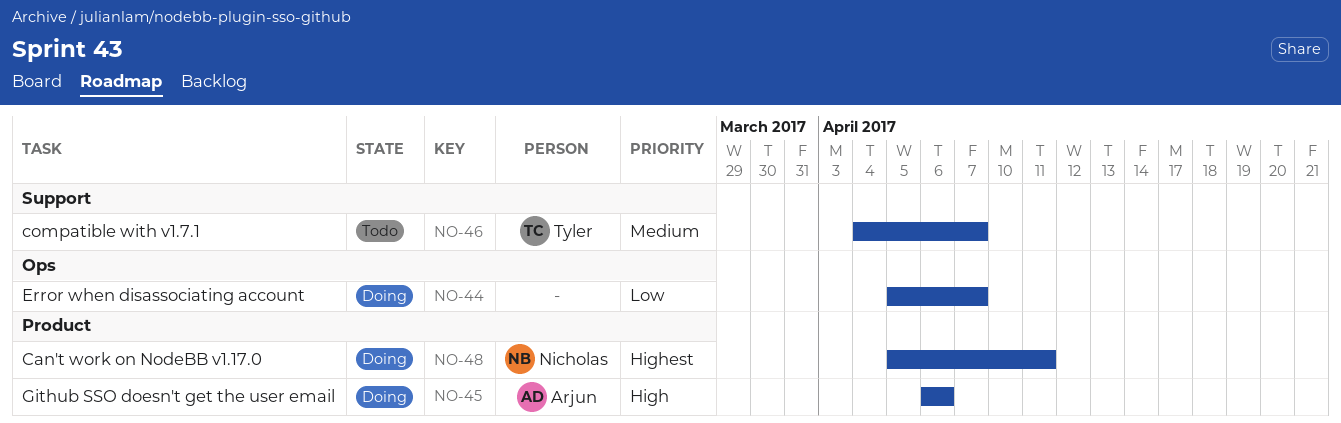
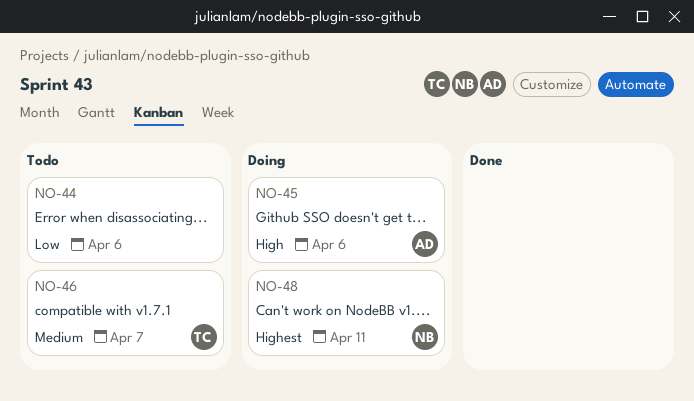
NO-44, status: Doing -> Todo
NO-44, due: Apr 7 -> Apr 6

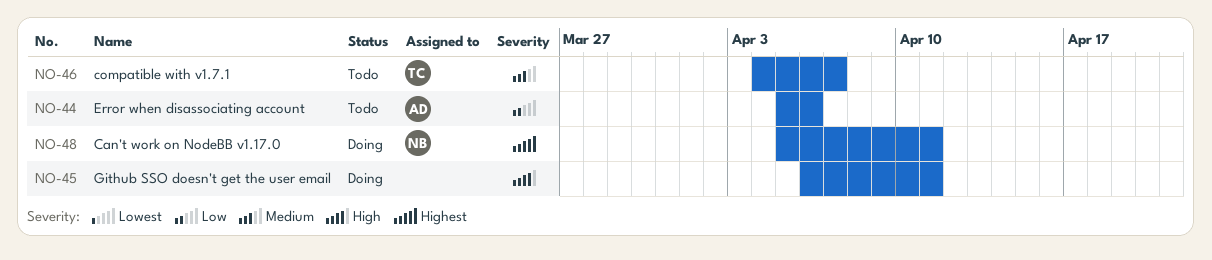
NO-44, owner: none -> AD
NO-45, owner: AD -> none
NO-45, due: Apr 6 -> Apr 11

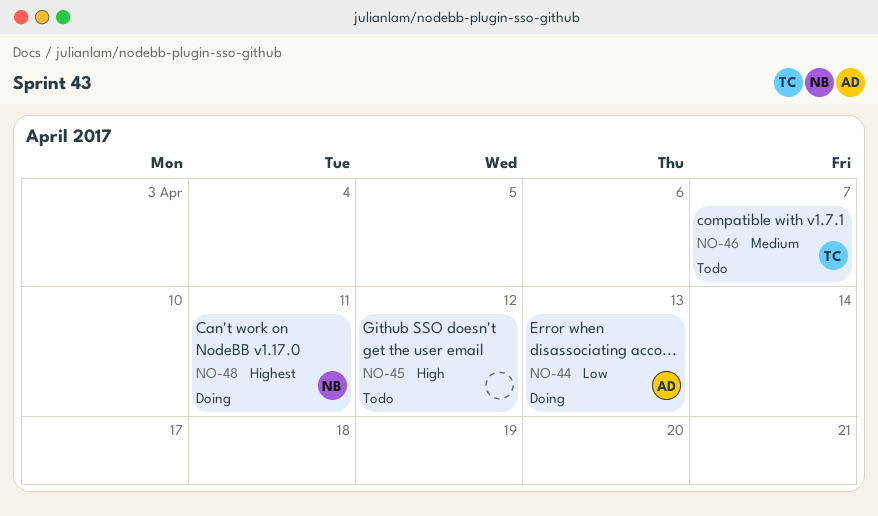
NO-44, status: Todo -> Doing
NO-44, due: Apr 6 -> Apr 13
NO-45, status: Doing -> Todo
NO-45, due: Apr 11 -> Apr 12

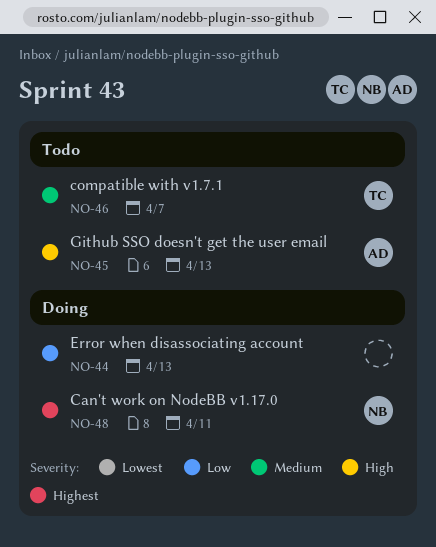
NO-44, owner: AD -> none
NO-45, owner: none -> AD
NO-45, due: Apr 12 -> Apr 13

